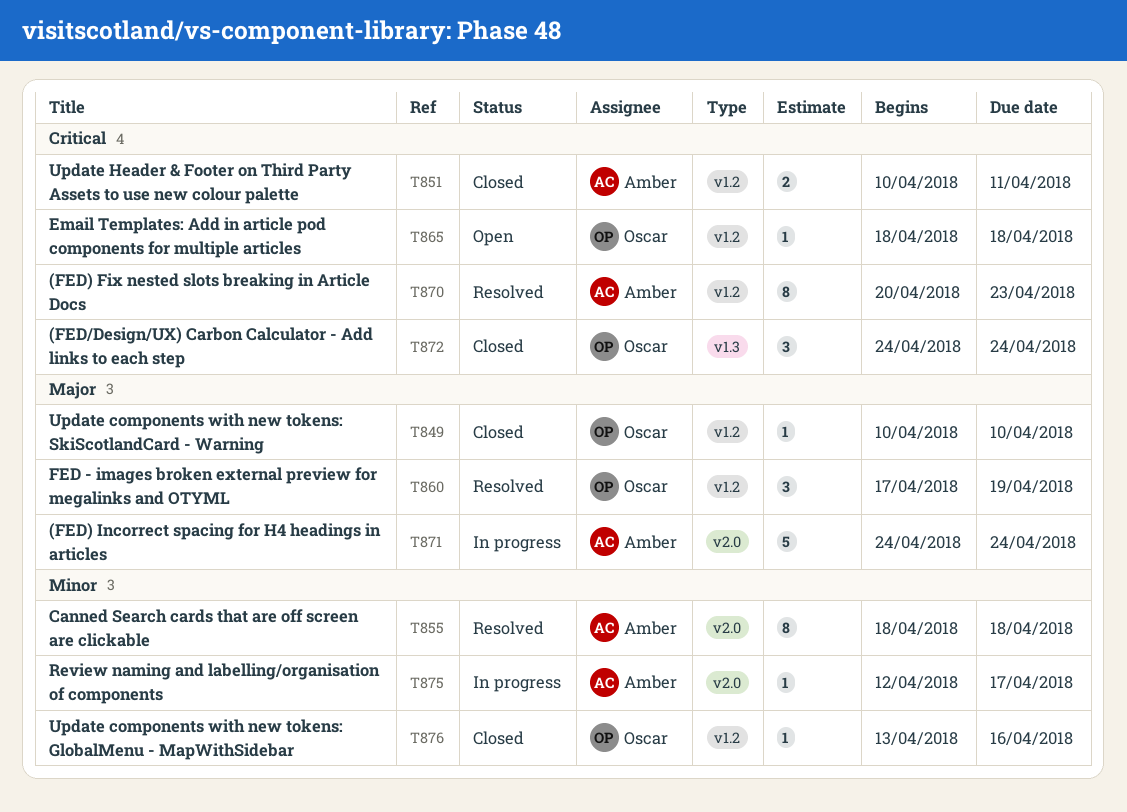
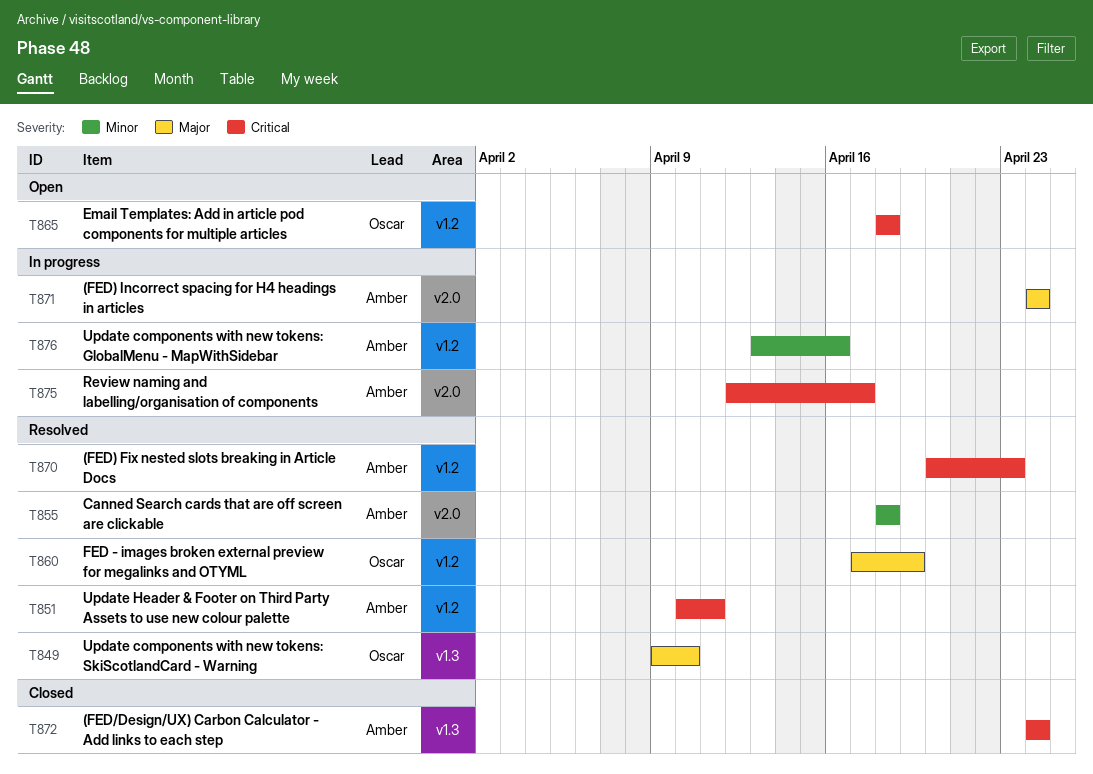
T849, status: Closed -> Resolved
T849, label: v1.2 -> v1.3
T849, start: Apr 10 -> Apr 9
T851, status: Closed -> Resolved
T872, owner: Oscar -> Amber
T875, priority: Minor -> Critical
T876, status: Closed -> In progress
T876, owner: Oscar -> Amber

